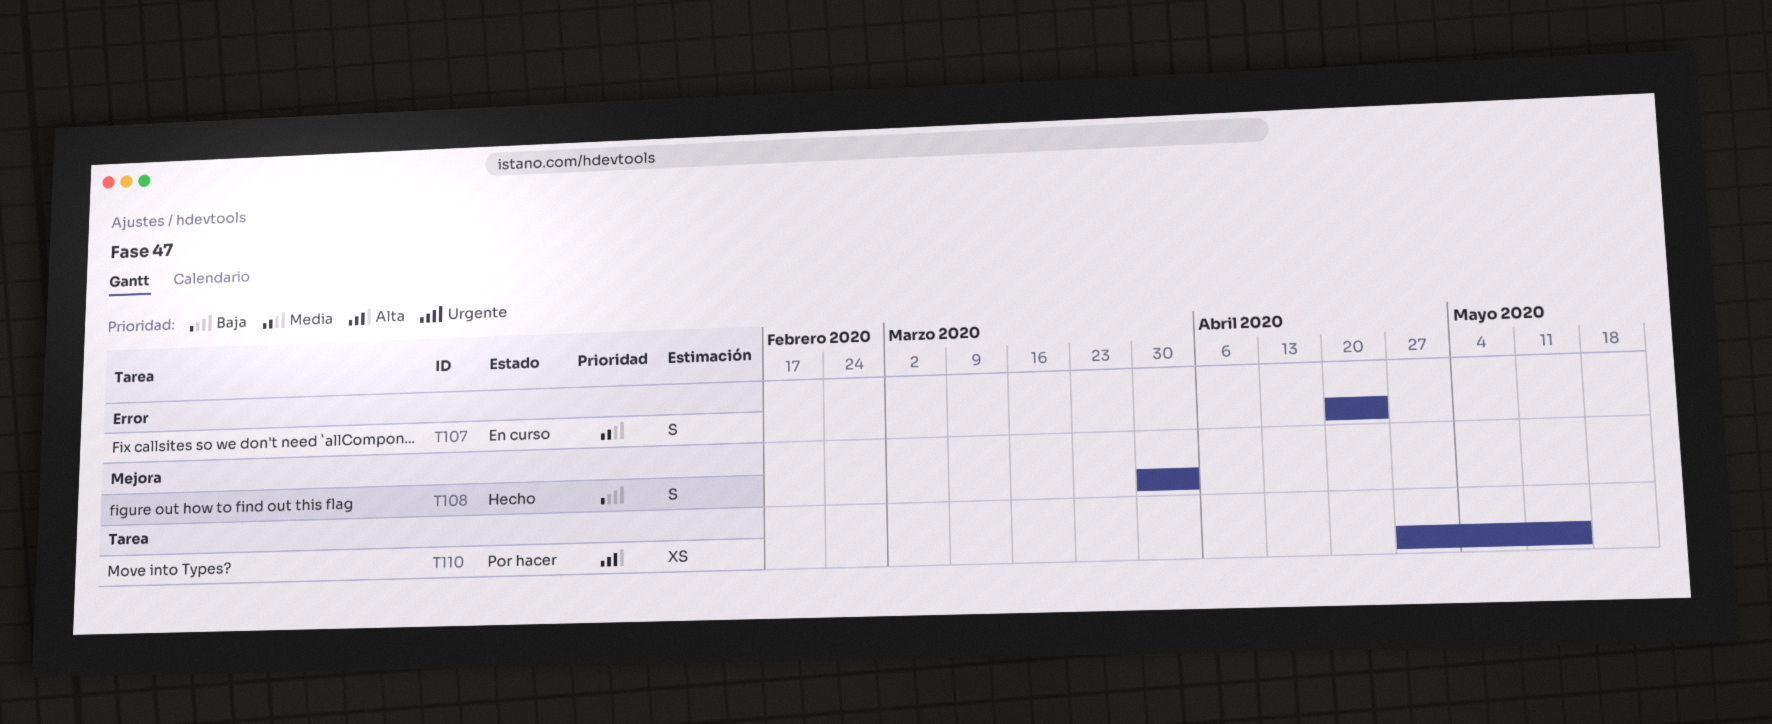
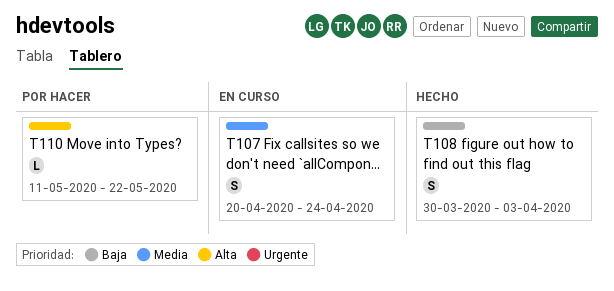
T110, estimate: XS -> L
T110, start: Apr 27 -> May 11
T110, due: May 15 -> May 22

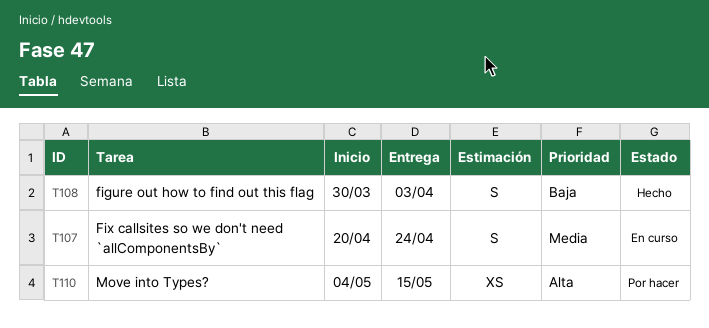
T110, estimate: L -> XS
T110, start: May 11 -> May 4
T110, due: May 22 -> May 15

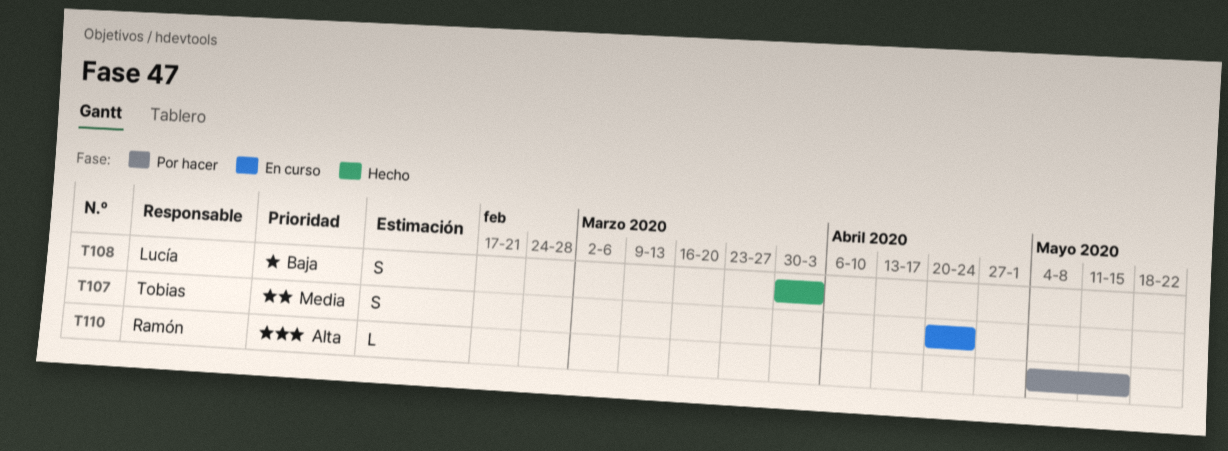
T110, estimate: XS -> L

